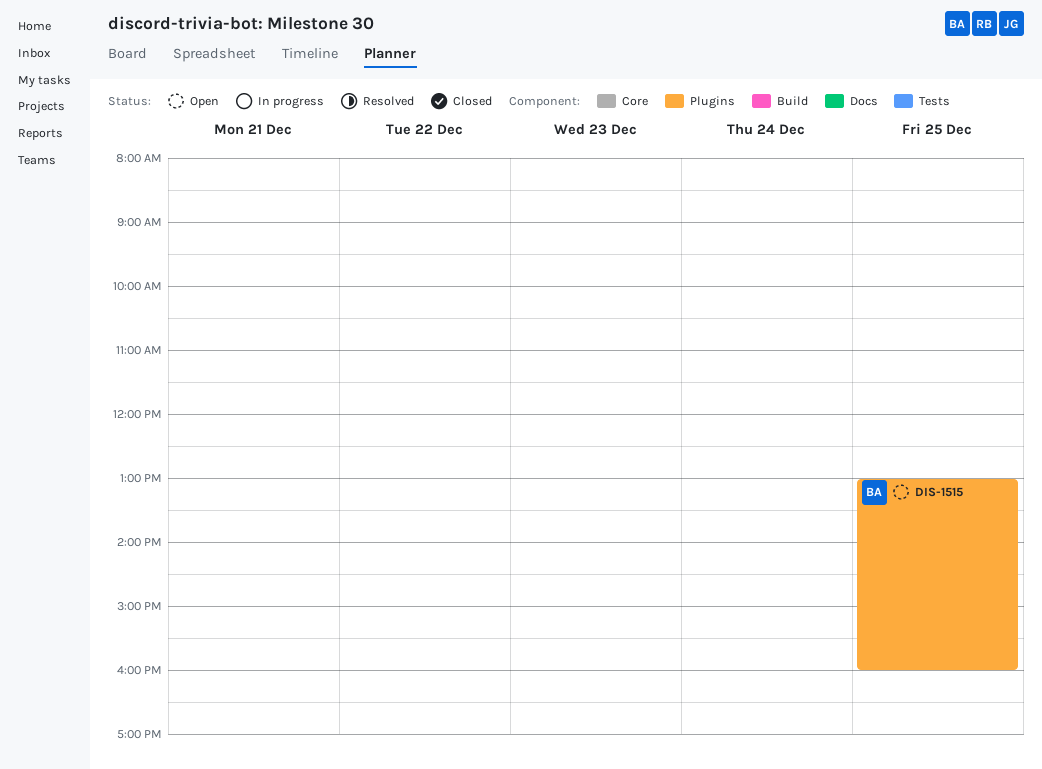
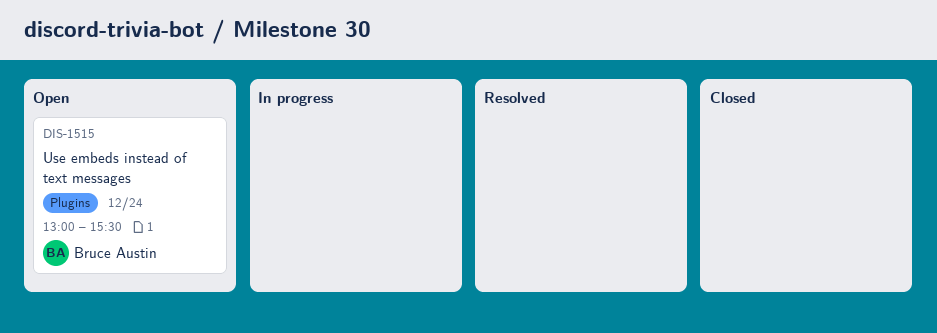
DIS-1515, day: Dec 25 -> Dec 24
DIS-1515, ends: 16:00 -> 15:30

